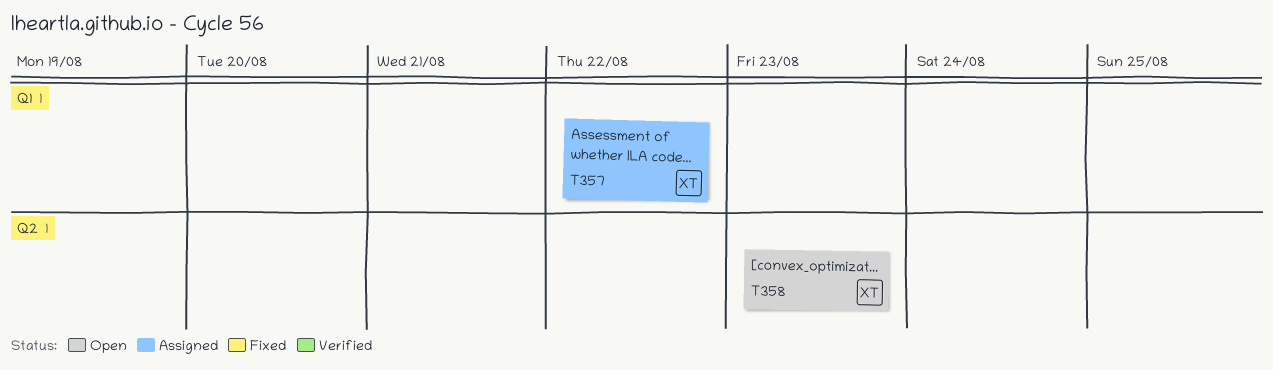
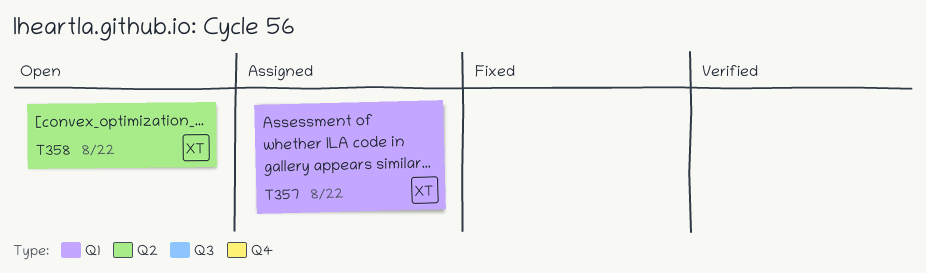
T358, due: Aug 23 -> Aug 22

